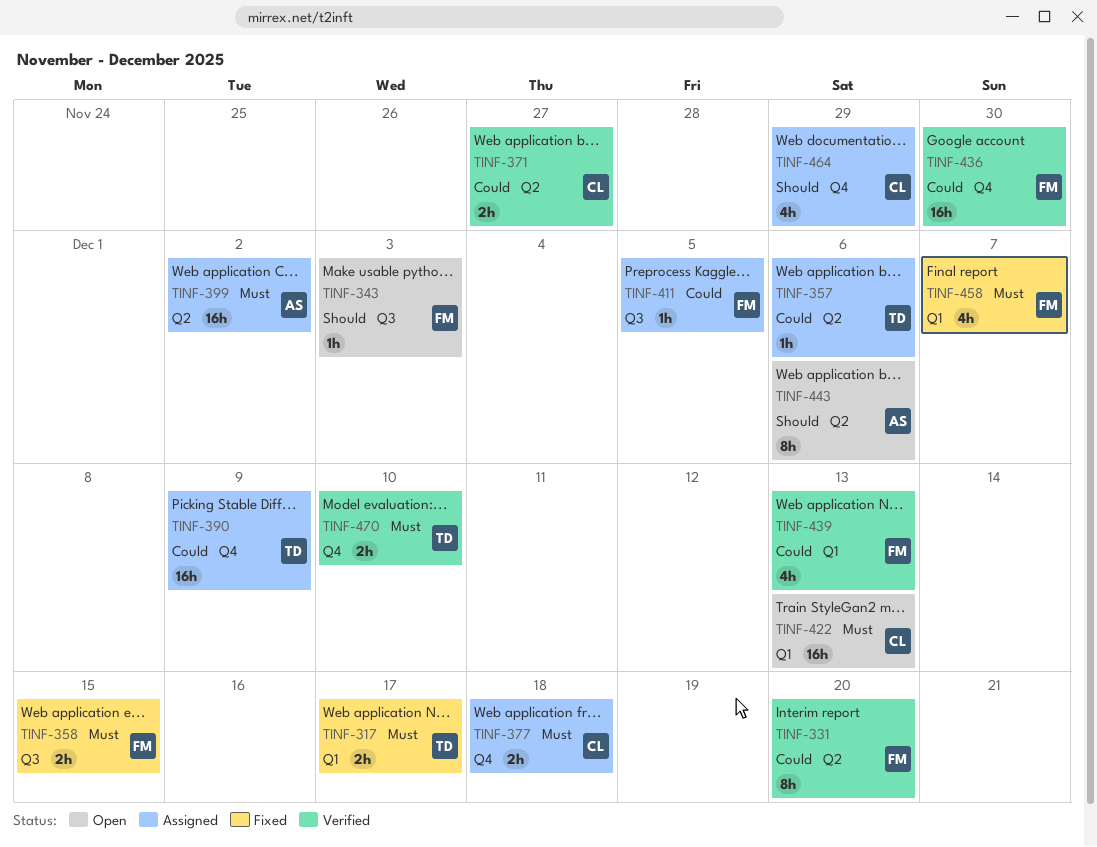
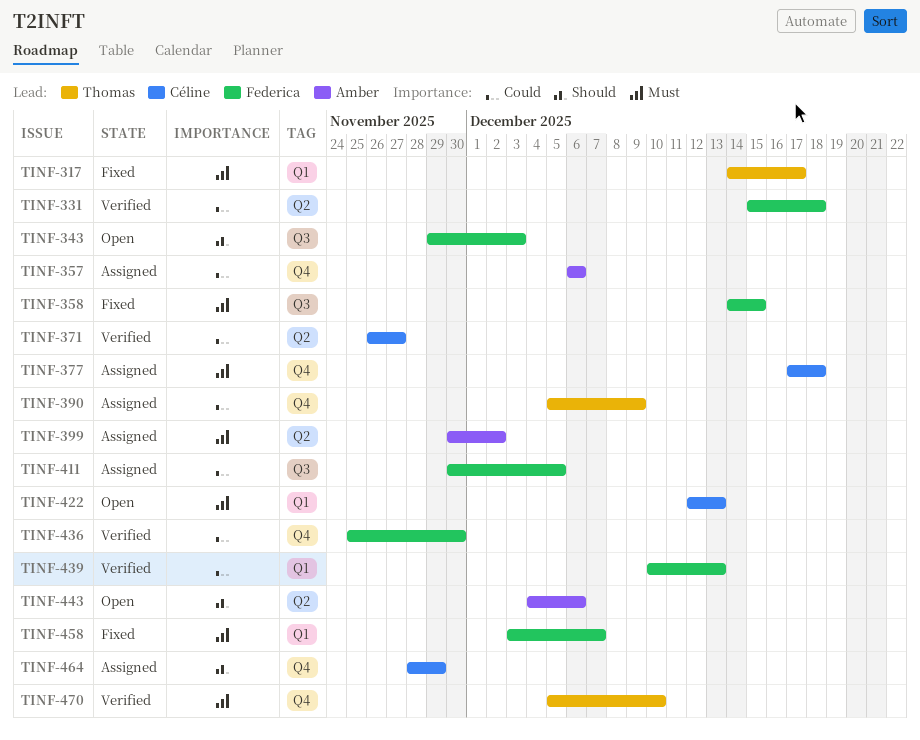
TINF-331, due: Dec 20 -> Dec 18
TINF-357, owner: Thomas -> Amber
TINF-357, label: Q2 -> Q4

